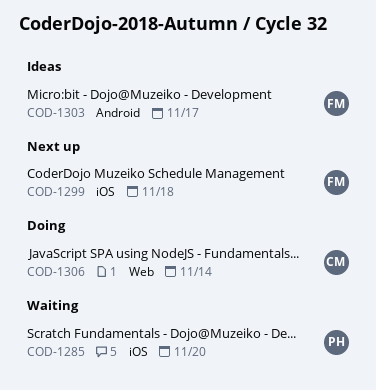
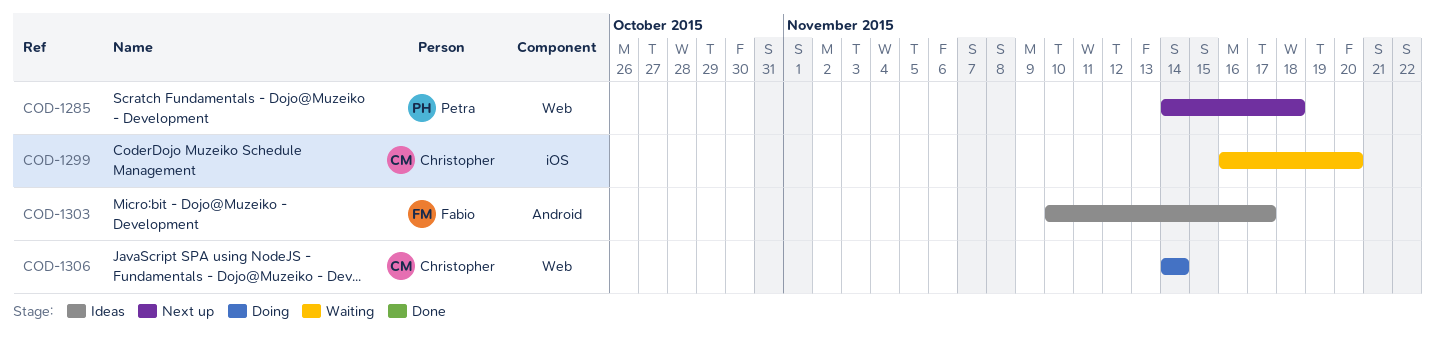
COD-1285, status: Waiting -> Next up
COD-1285, label: iOS -> Web
COD-1285, due: Nov 20 -> Nov 18
COD-1299, status: Next up -> Waiting
COD-1299, owner: Fabio -> Christopher
COD-1299, due: Nov 18 -> Nov 20

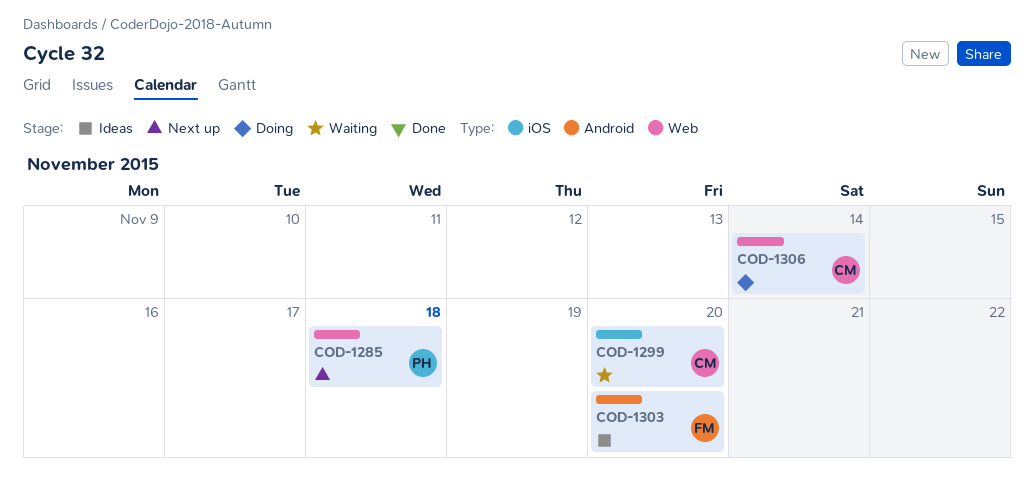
COD-1303, due: Nov 17 -> Nov 20

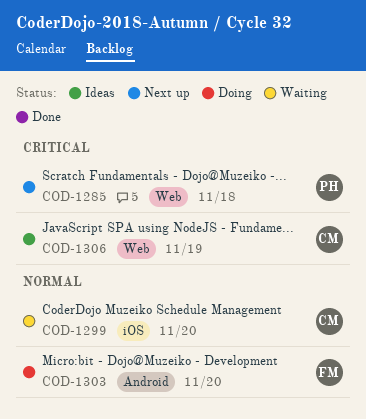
COD-1303, status: Ideas -> Doing
COD-1306, status: Doing -> Ideas
COD-1306, due: Nov 14 -> Nov 19

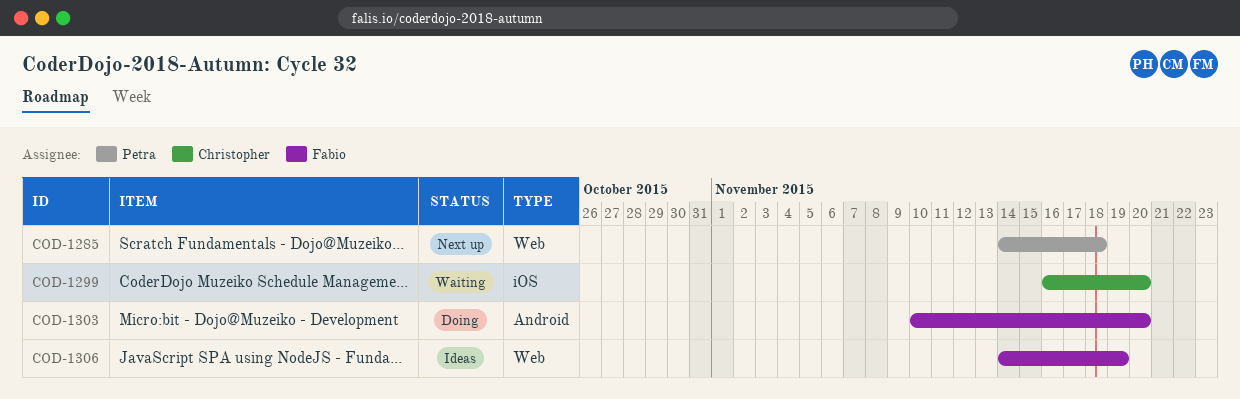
COD-1306, owner: Christopher -> Fabio

